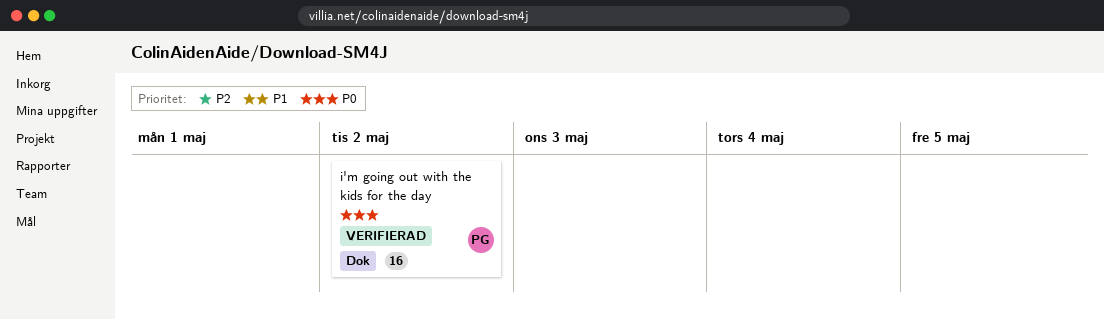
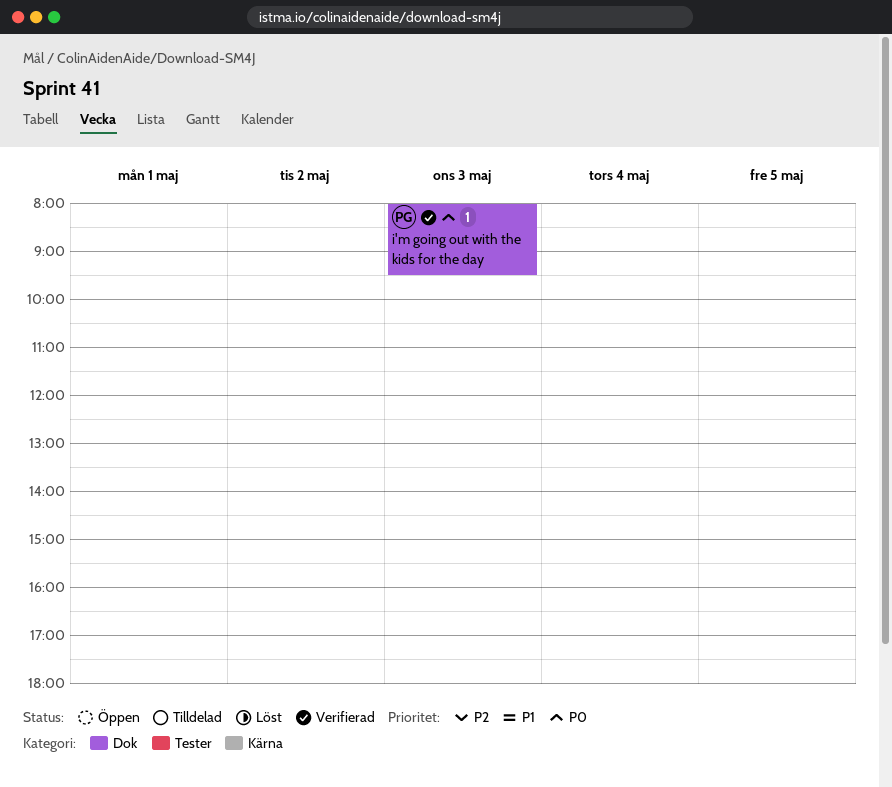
i'm going out with the kids for the day, estimate: 16 -> 1
i'm going out with the kids for the day, day: May 2 -> May 3

